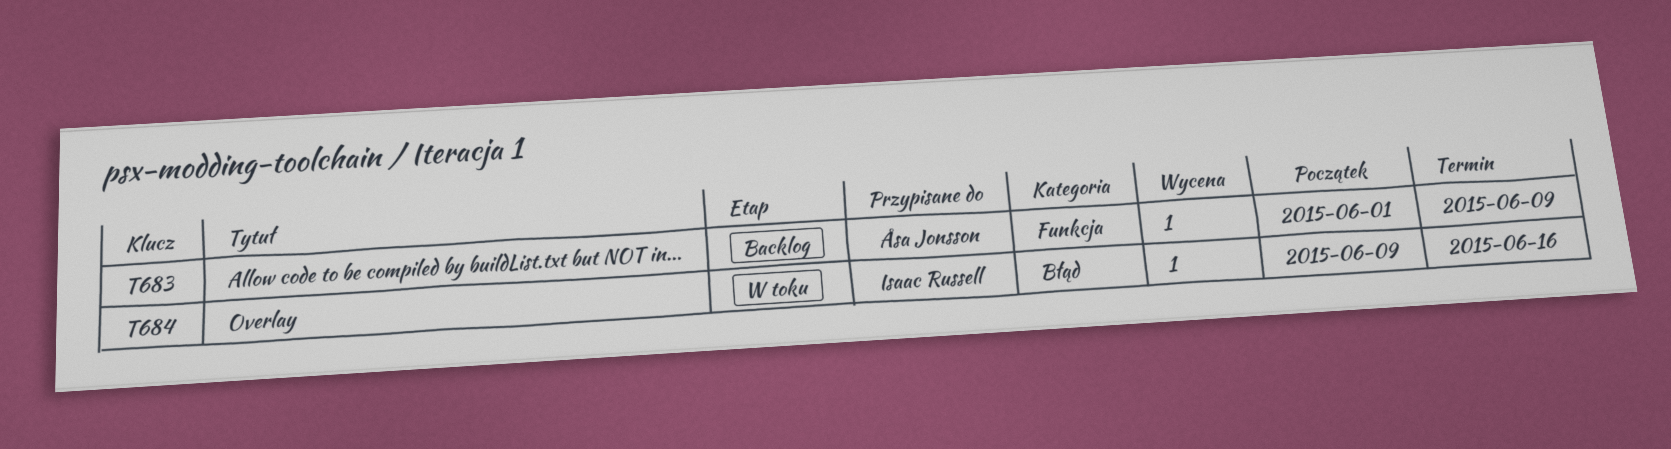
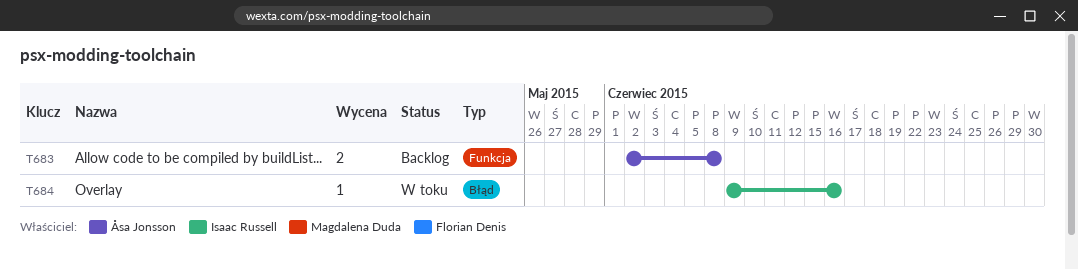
T683, estimate: 1 -> 2
T683, start: Jun 1 -> Jun 2
T683, due: Jun 9 -> Jun 8

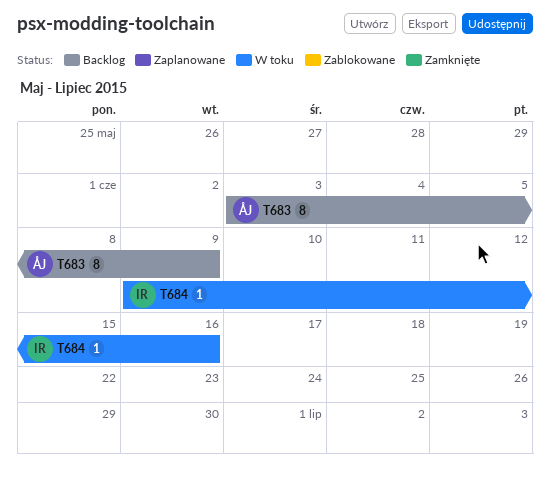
T683, estimate: 2 -> 8
T683, start: Jun 2 -> Jun 3
T683, due: Jun 8 -> Jun 9

